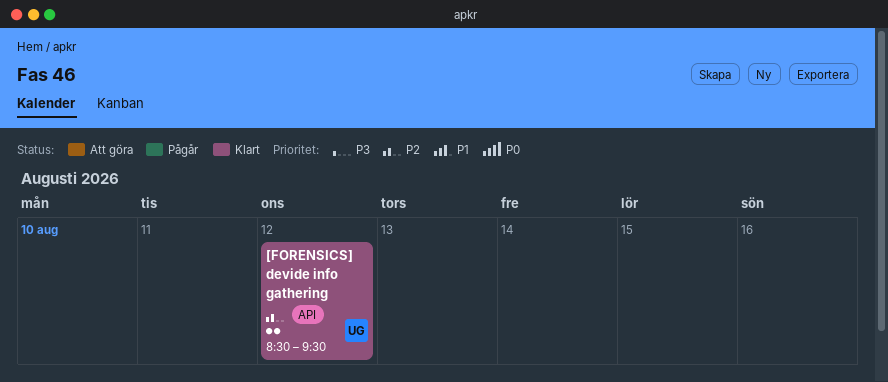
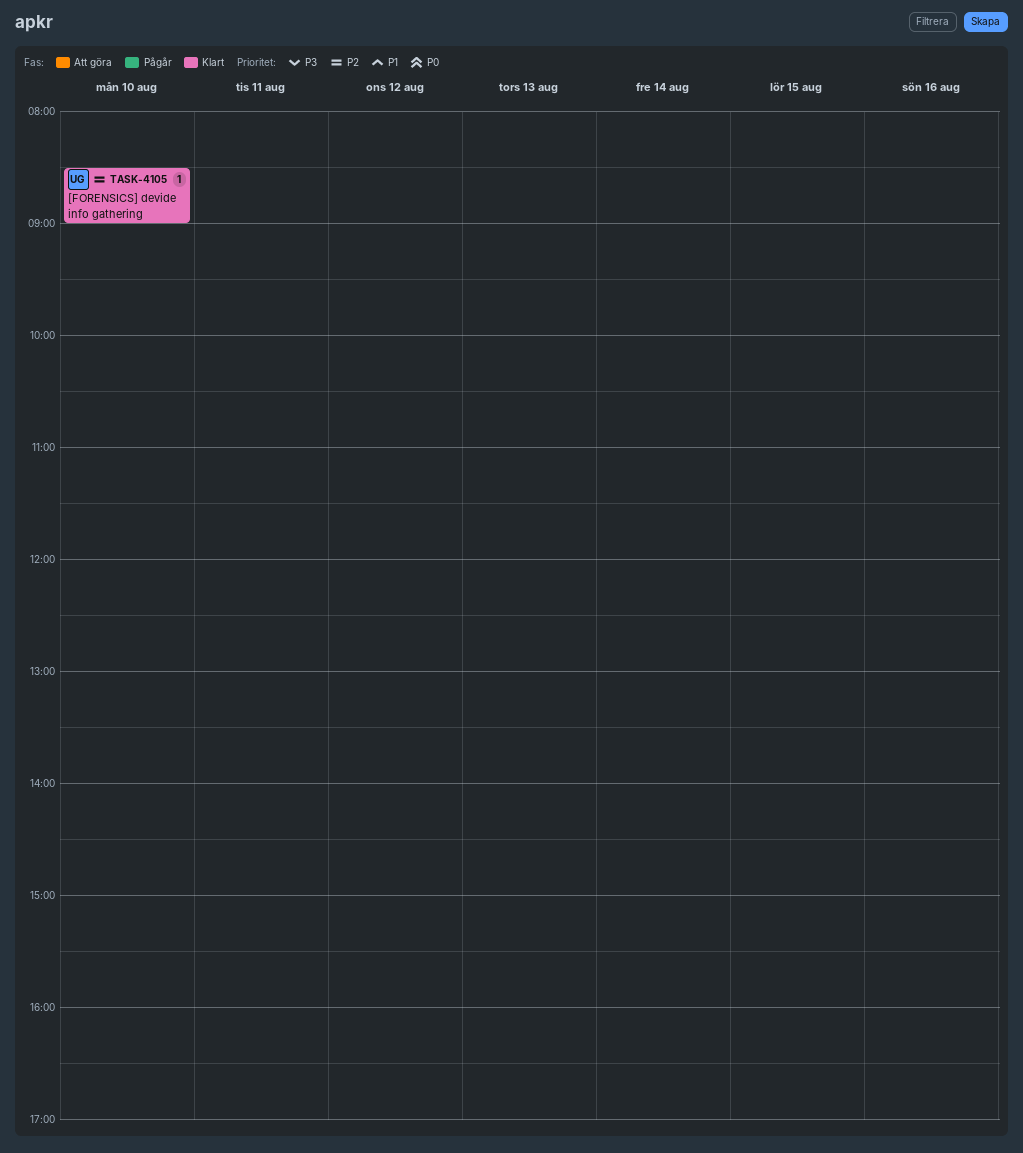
[FORENSICS] devide info gathering, estimate: 2 -> 1
[FORENSICS] devide info gathering, day: Aug 12 -> Aug 10
[FORENSICS] devide info gathering, ends: 09:30 -> 09:00

